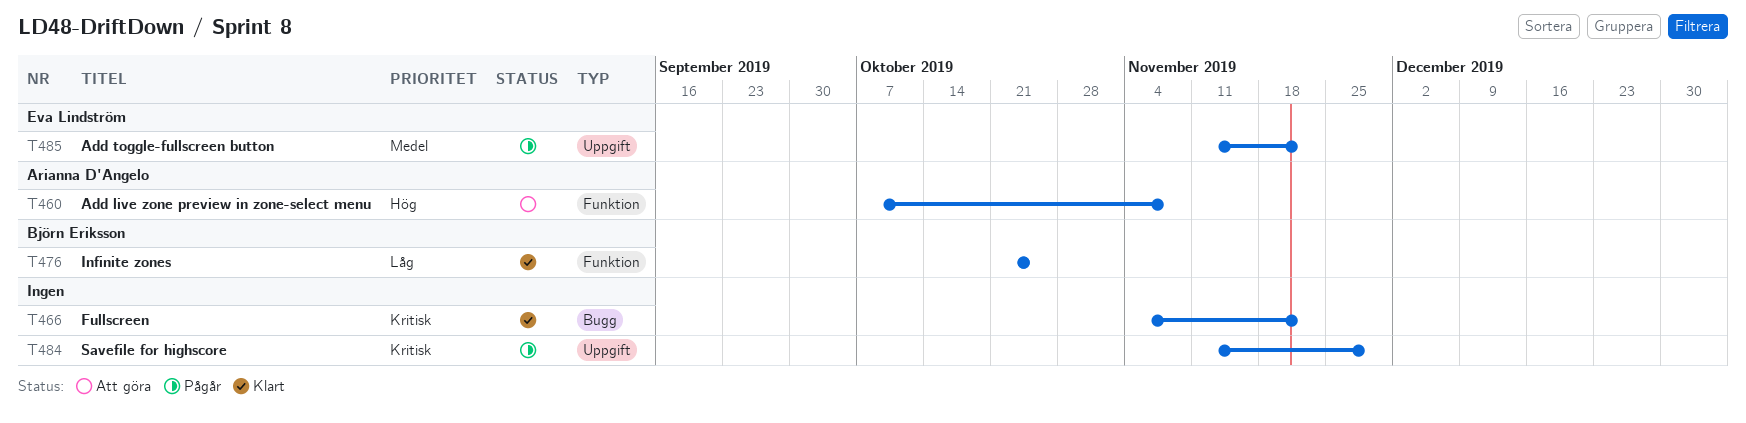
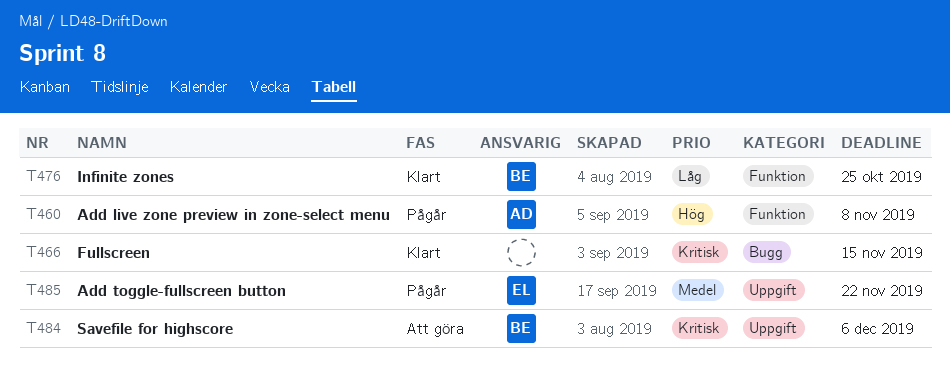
T460, status: Att göra -> Pågår
T466, due: Nov 22 -> Nov 15
T484, status: Pågår -> Att göra
T484, owner: none -> Björn Eriksson
T484, due: Nov 29 -> Dec 6

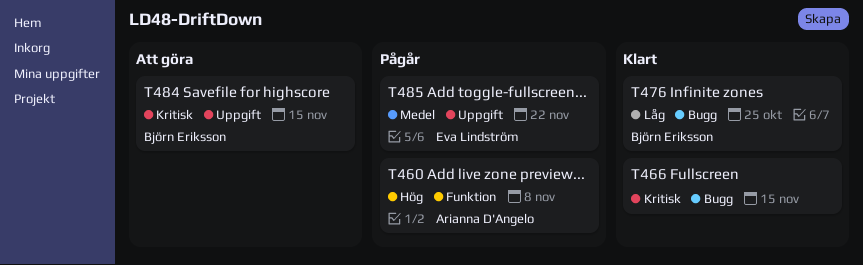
T476, label: Funktion -> Bugg
T484, due: Dec 6 -> Nov 15

